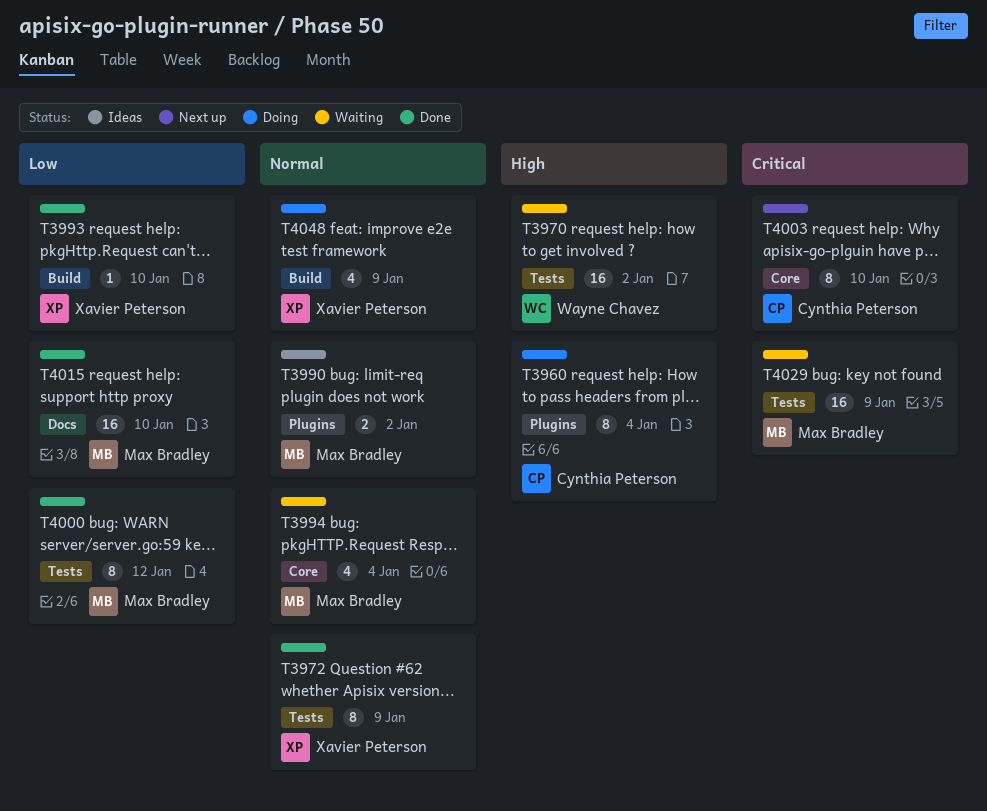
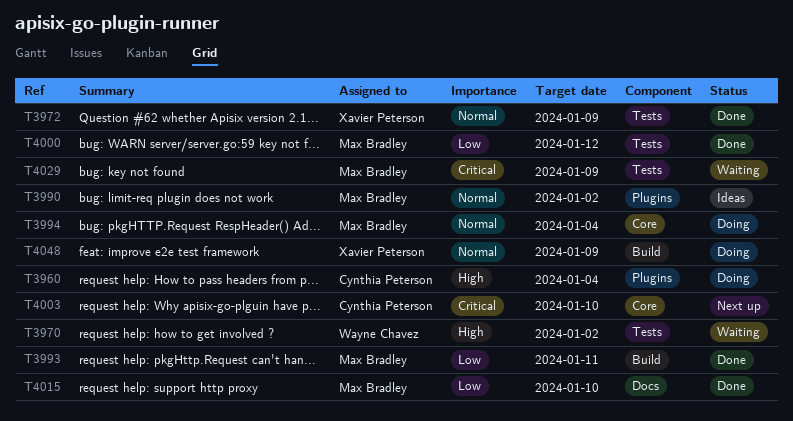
T3993, owner: Xavier Peterson -> Max Bradley
T3993, due: Jan 10 -> Jan 11
T3994, status: Waiting -> Doing

